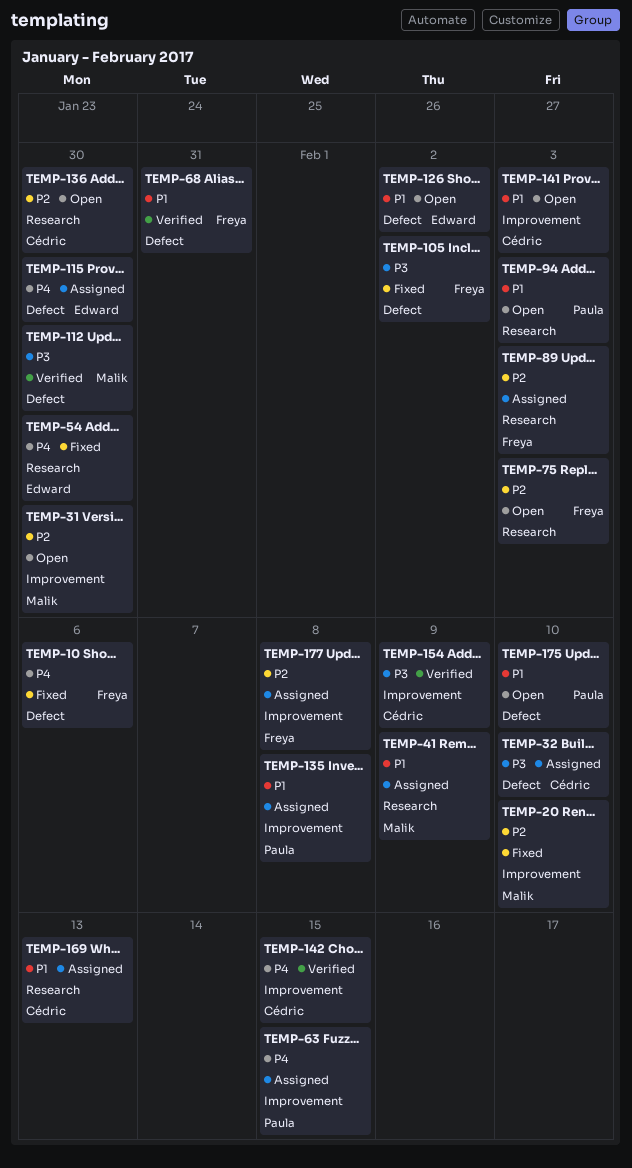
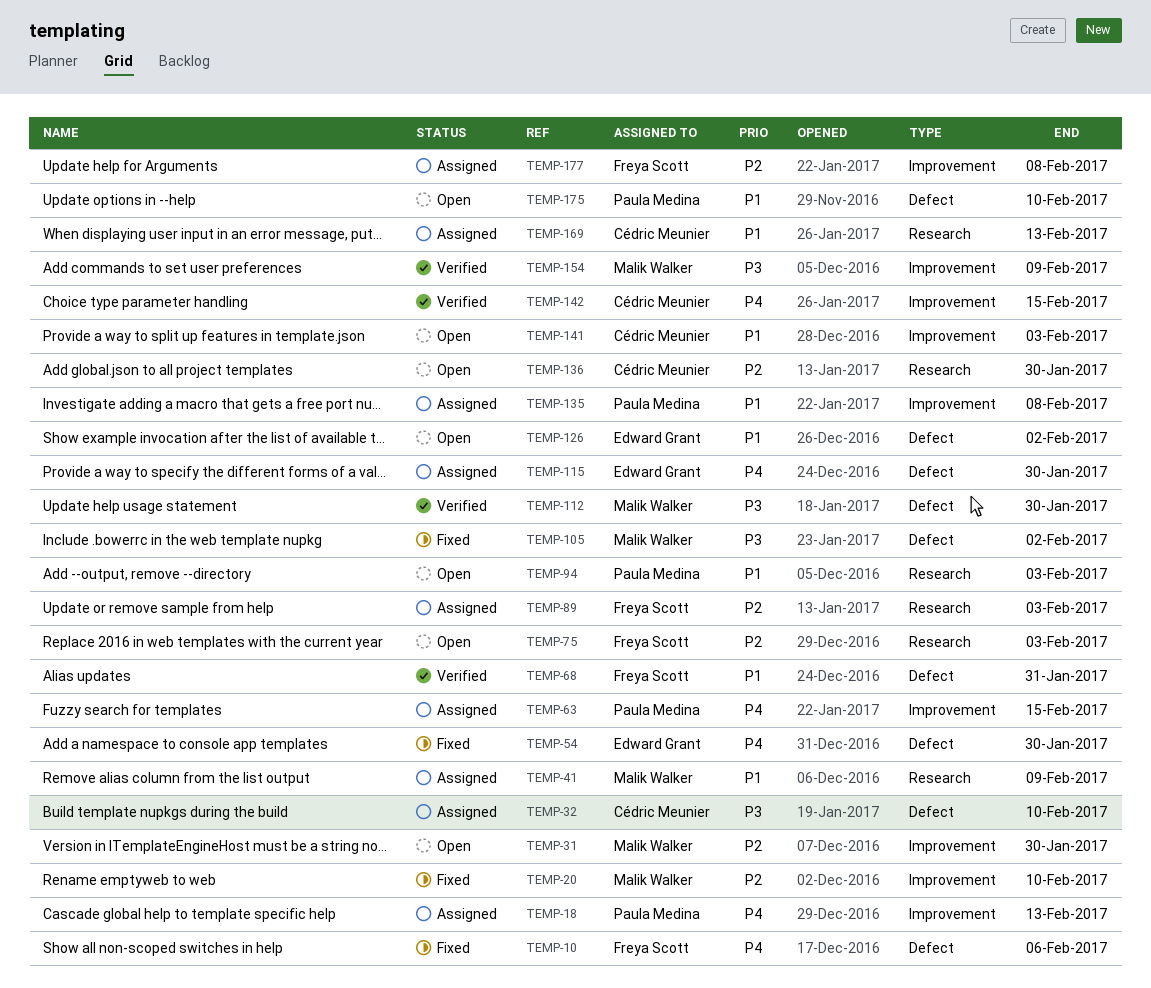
TEMP-18: none -> present
TEMP-54, label: Research -> Defect
TEMP-105, owner: Freya Scott -> Malik Walker
TEMP-154, owner: Cédric Meunier -> Malik Walker

